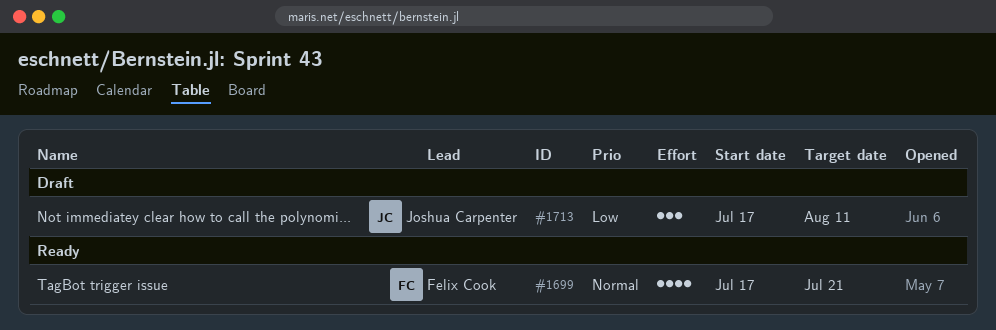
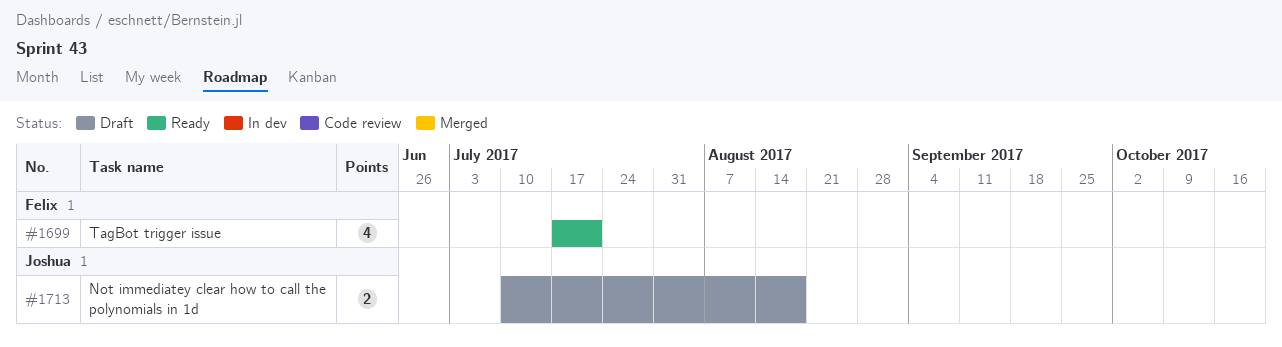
#1713, estimate: 3 -> 2
#1713, start: Jul 17 -> Jul 10
#1713, due: Aug 11 -> Aug 18

